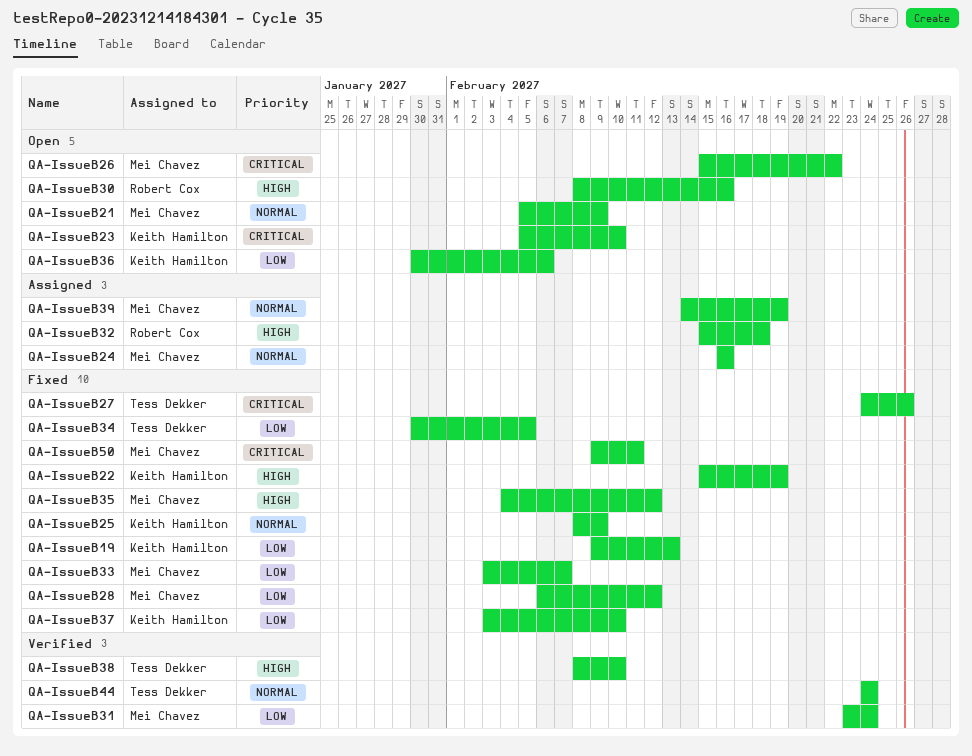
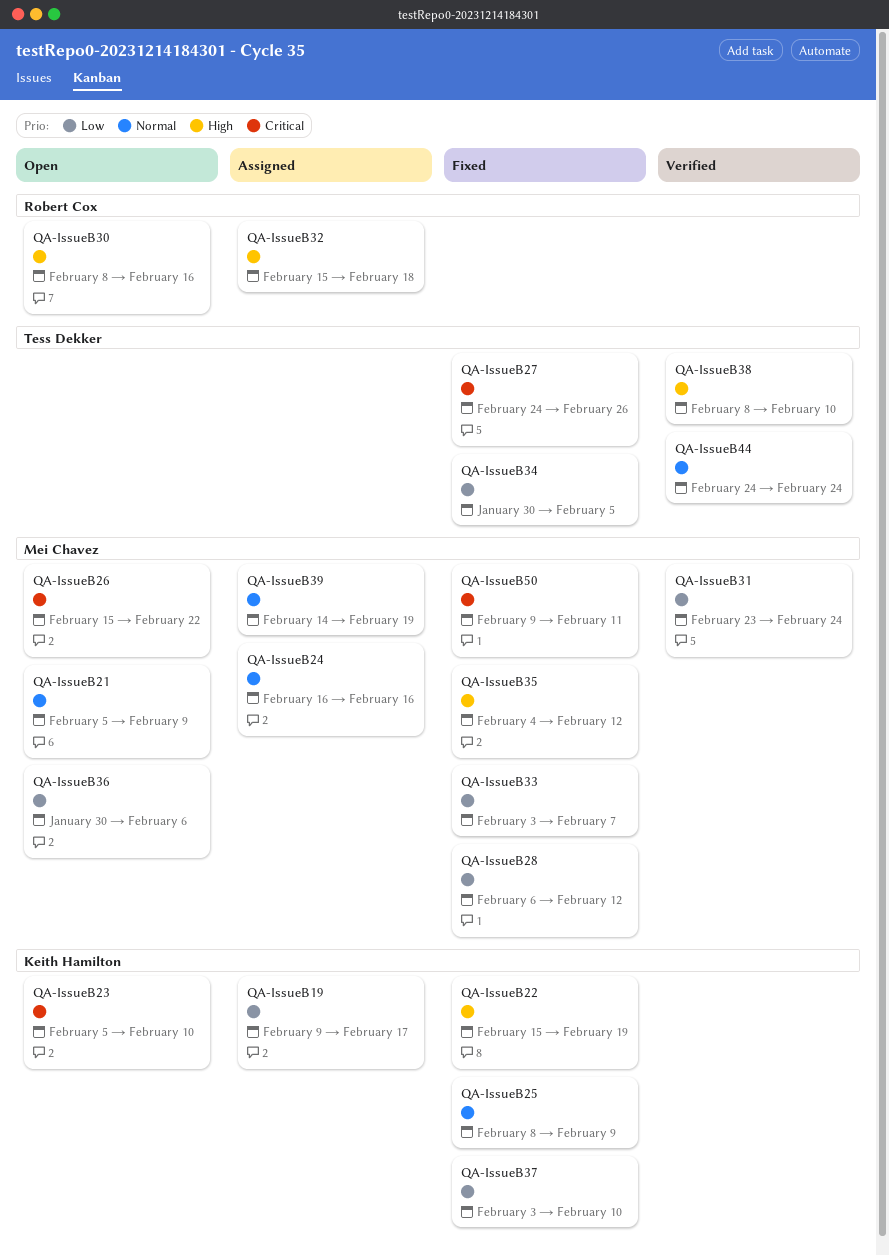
QA-IssueB19, status: Fixed -> Assigned
QA-IssueB19, due: Feb 13 -> Feb 17
QA-IssueB36, owner: Keith Hamilton -> Mei Chavez

